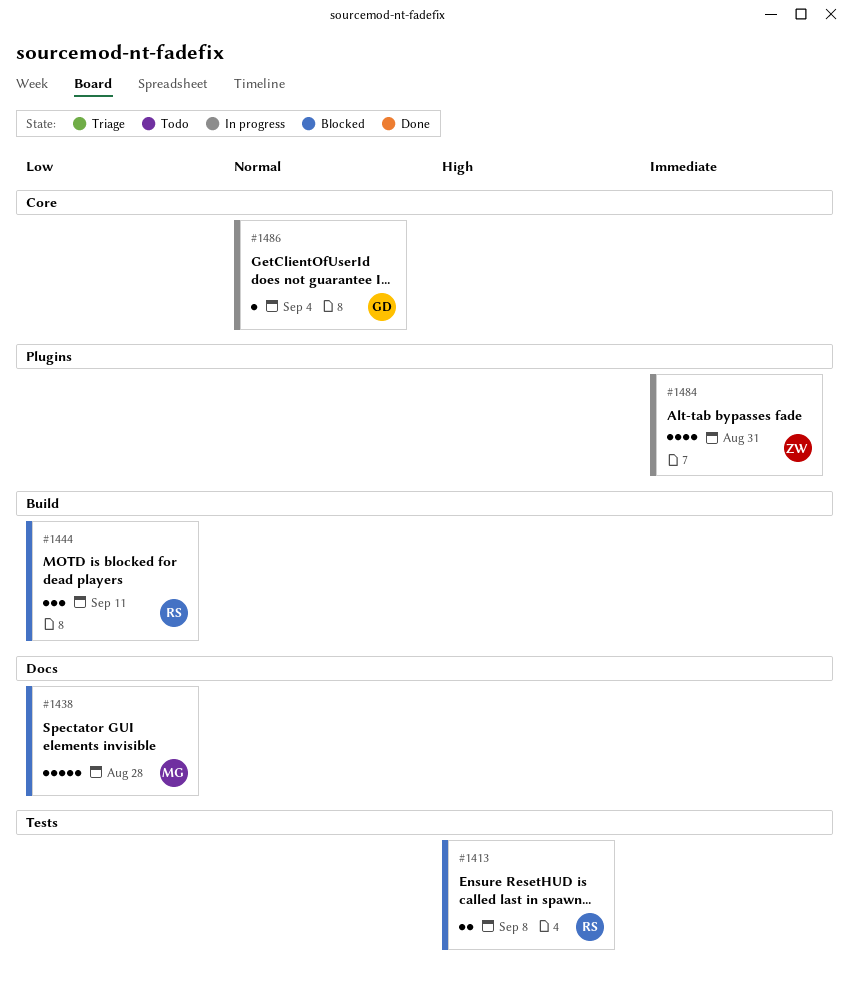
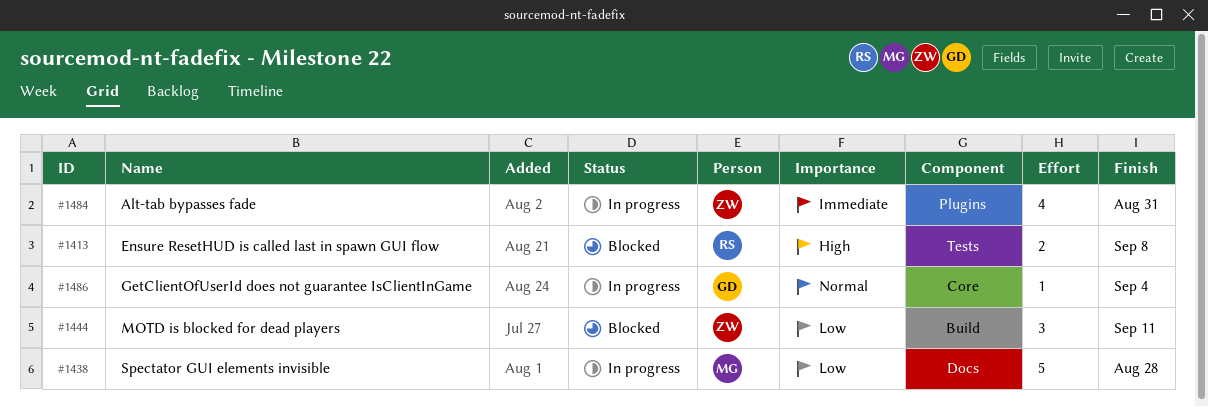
#1438, status: Blocked -> In progress
#1444, owner: RS -> ZW

